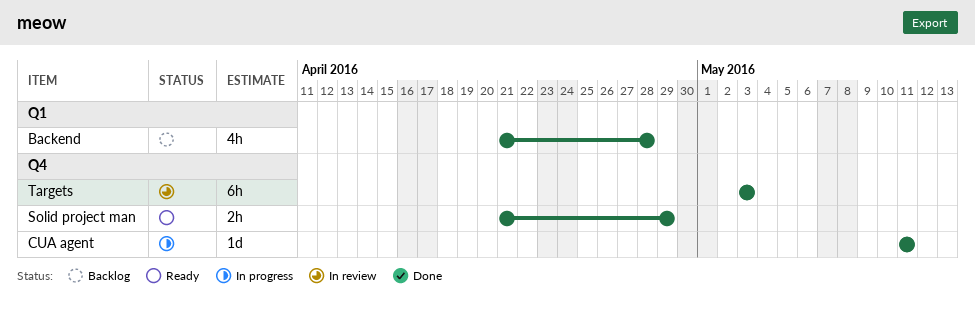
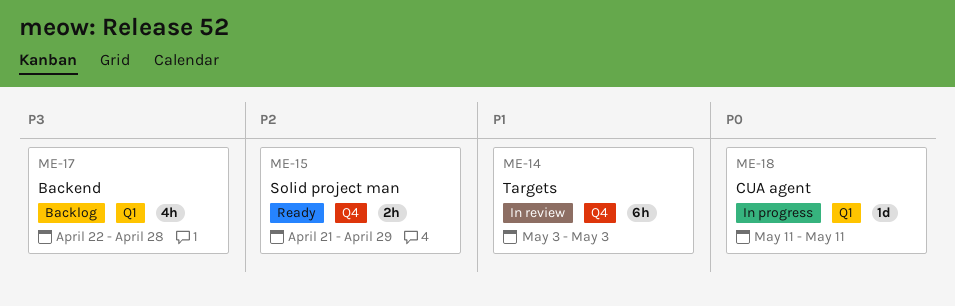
Backend, start: Apr 21 -> Apr 22
CUA agent, label: Q4 -> Q1

